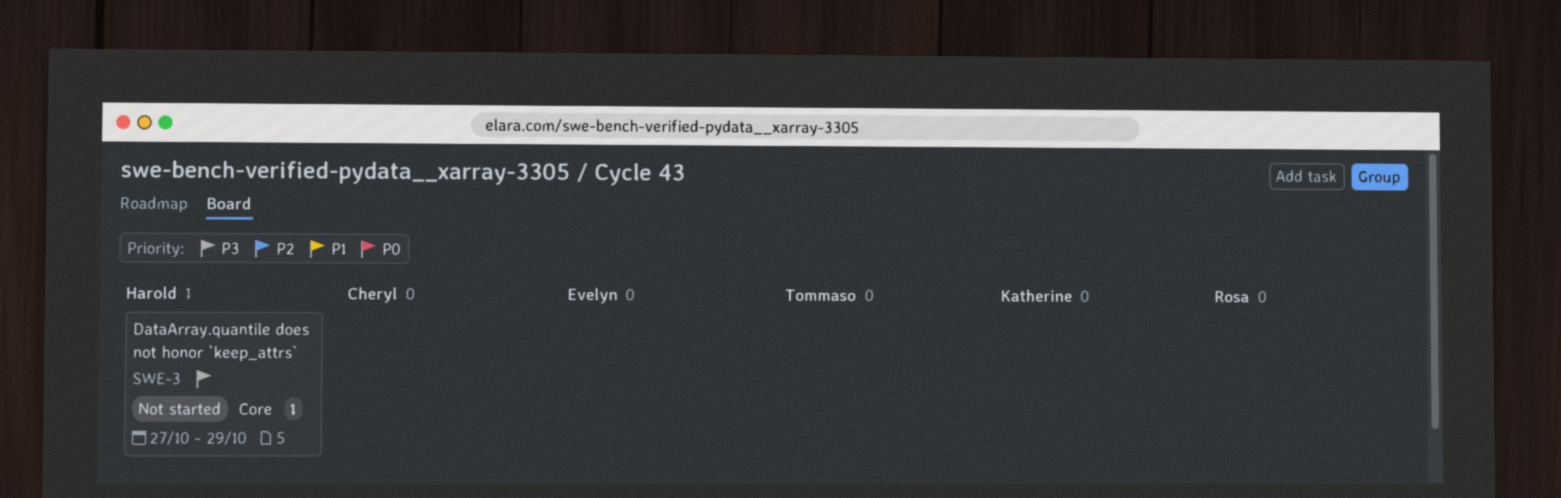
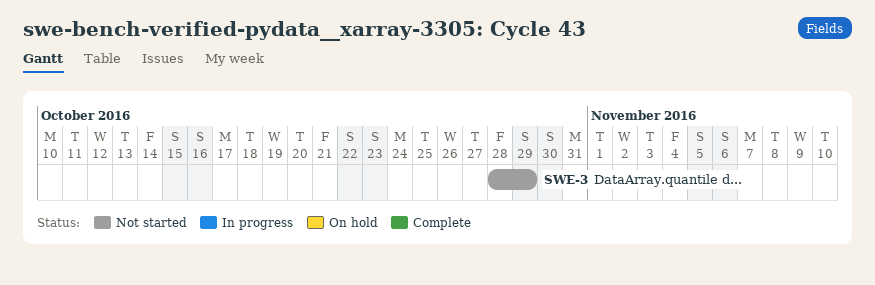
SWE-3, start: Oct 27 -> Oct 28

